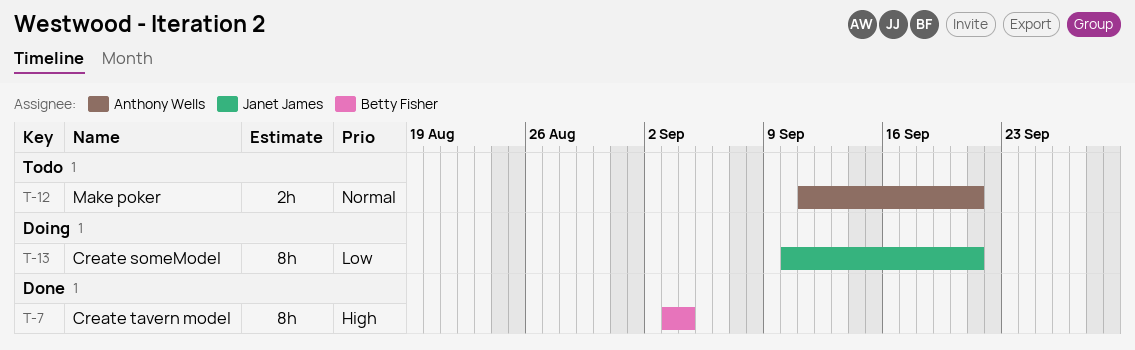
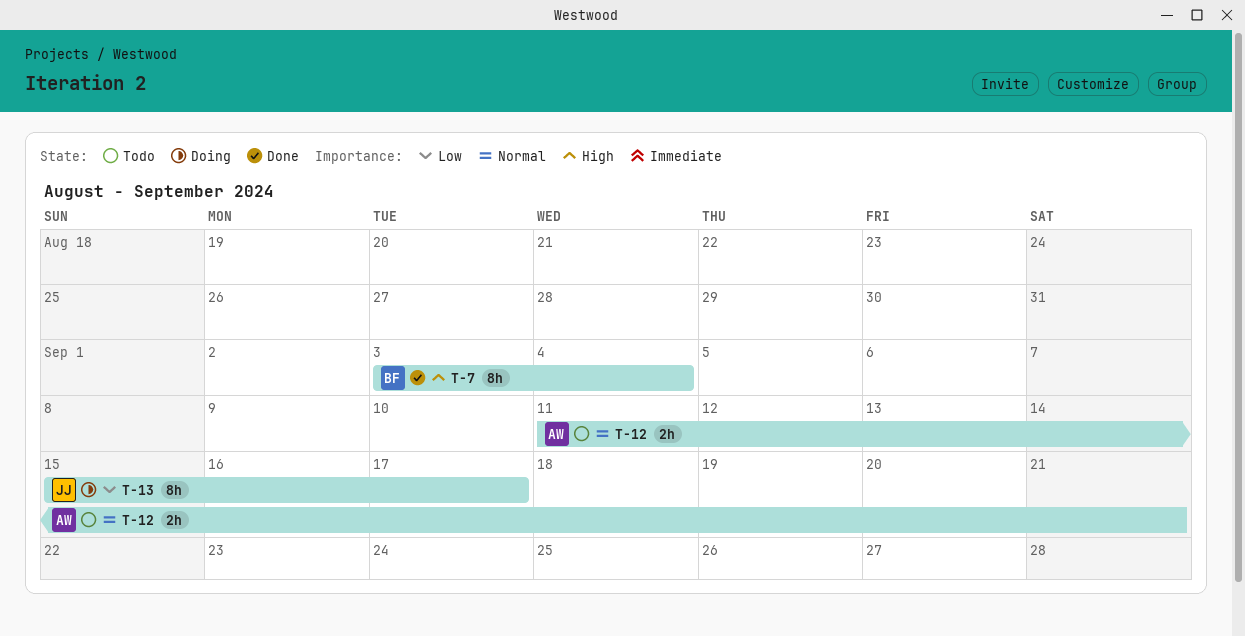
T-13, start: Sep 10 -> Sep 15
T-13, due: Sep 21 -> Sep 17

